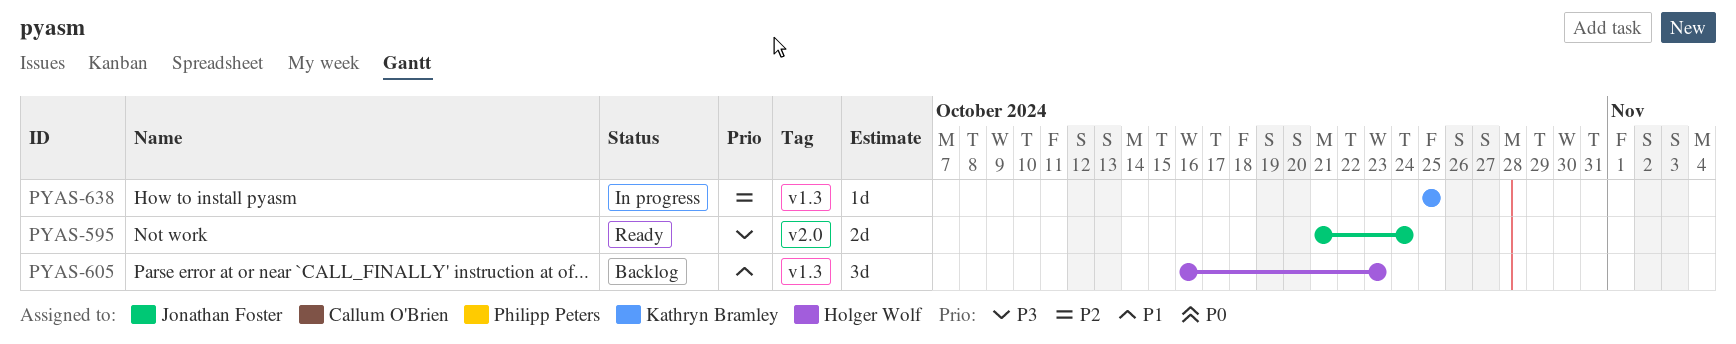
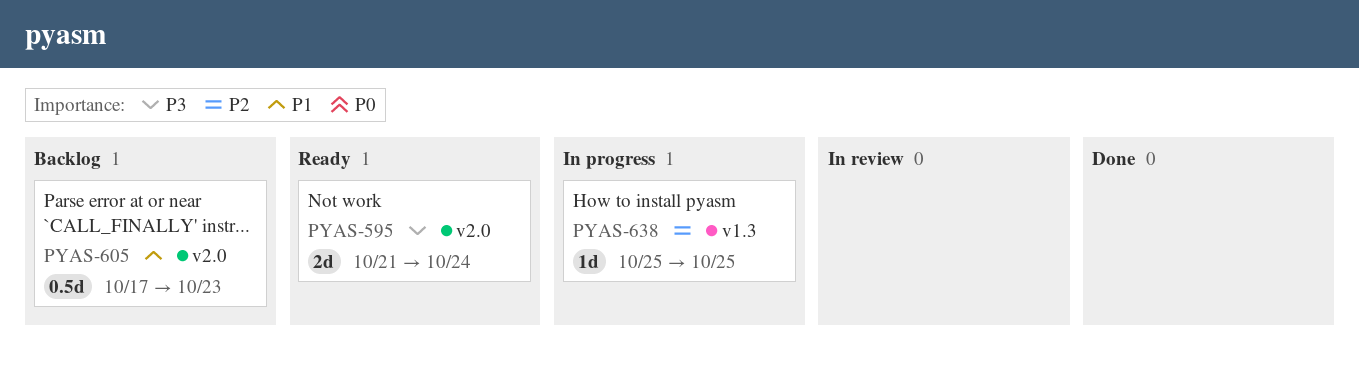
PYAS-605, label: v1.3 -> v2.0
PYAS-605, estimate: 3d -> 0.5d
PYAS-605, start: Oct 16 -> Oct 17

